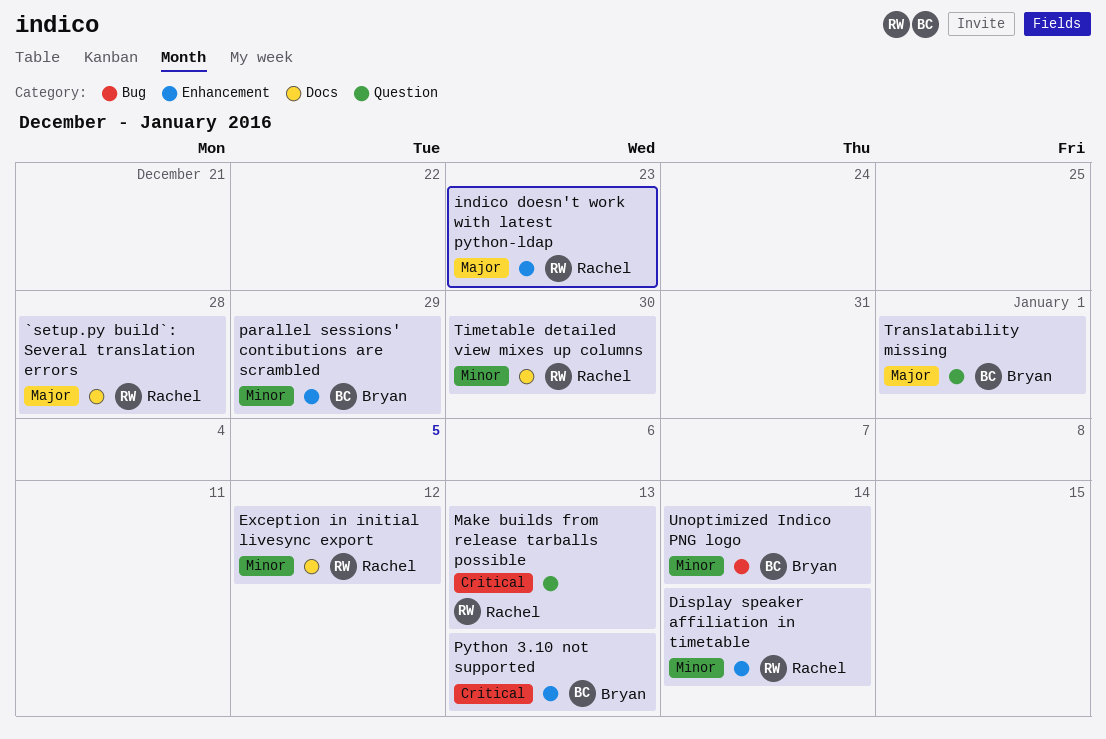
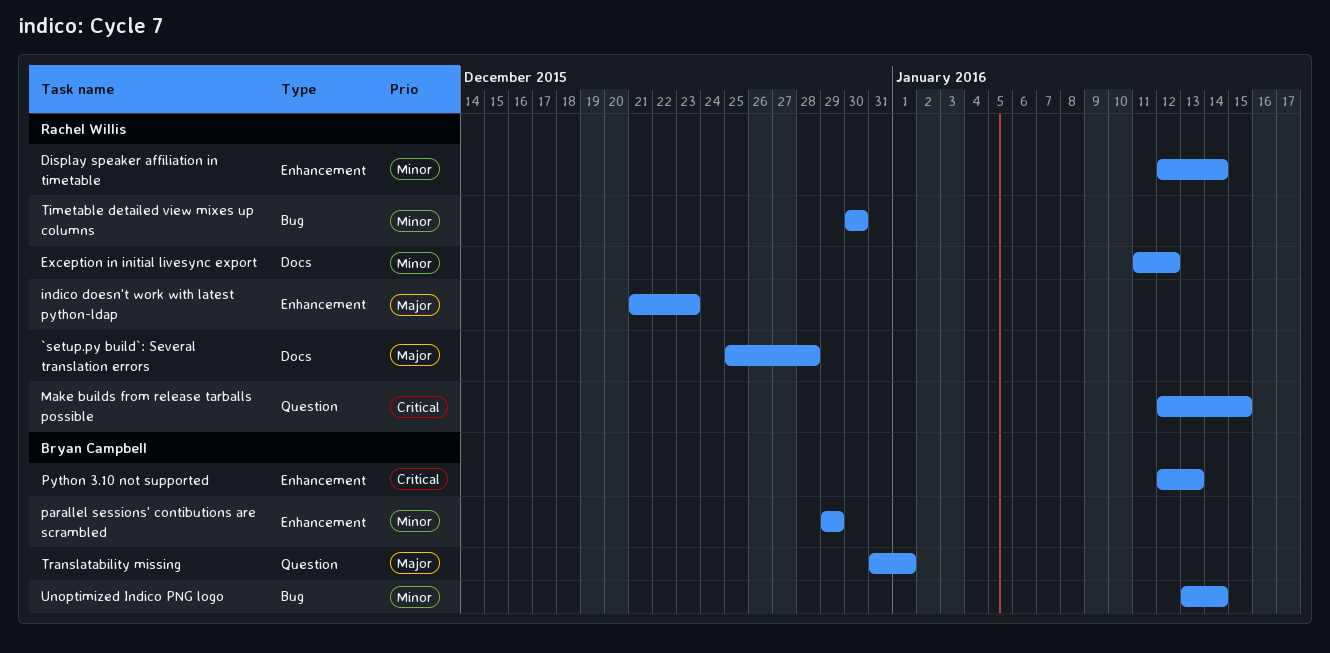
Make builds from release tarballs possible, due: Jan 13 -> Jan 15
Timetable detailed view mixes up columns, label: Docs -> Bug

